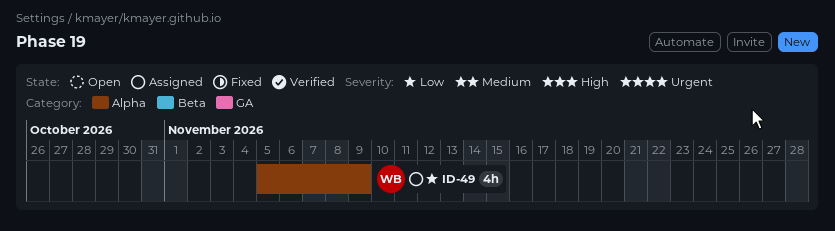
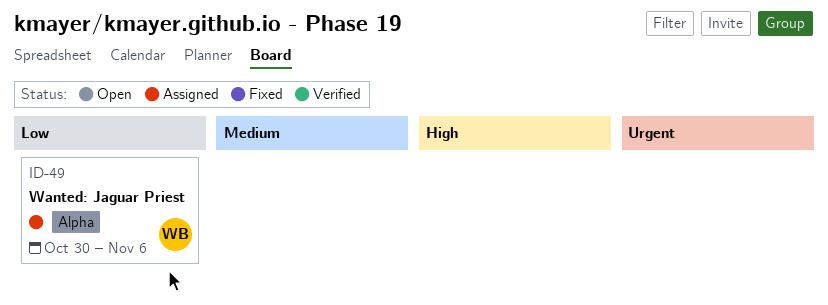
ID-49, start: Nov 5 -> Oct 30
ID-49, due: Nov 9 -> Nov 6

